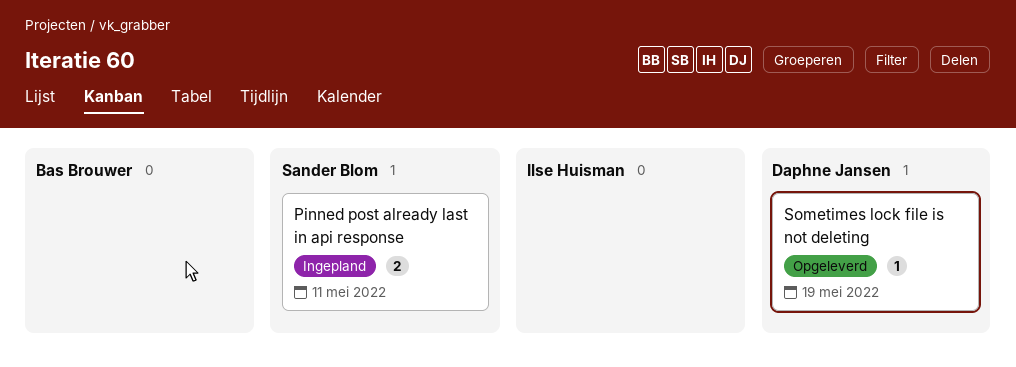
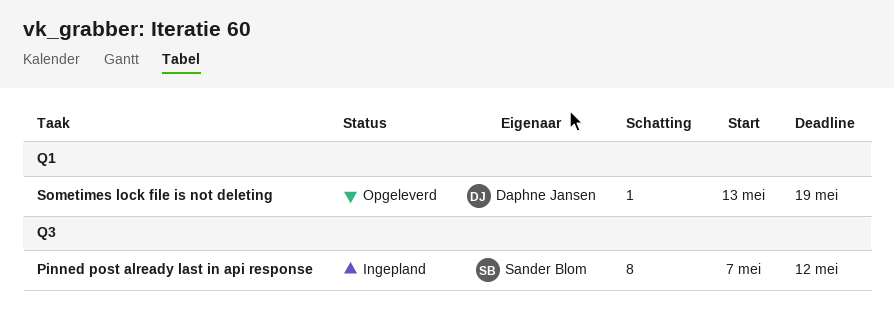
Pinned post already last in api response, estimate: 2 -> 8
Pinned post already last in api response, due: May 11 -> May 12

